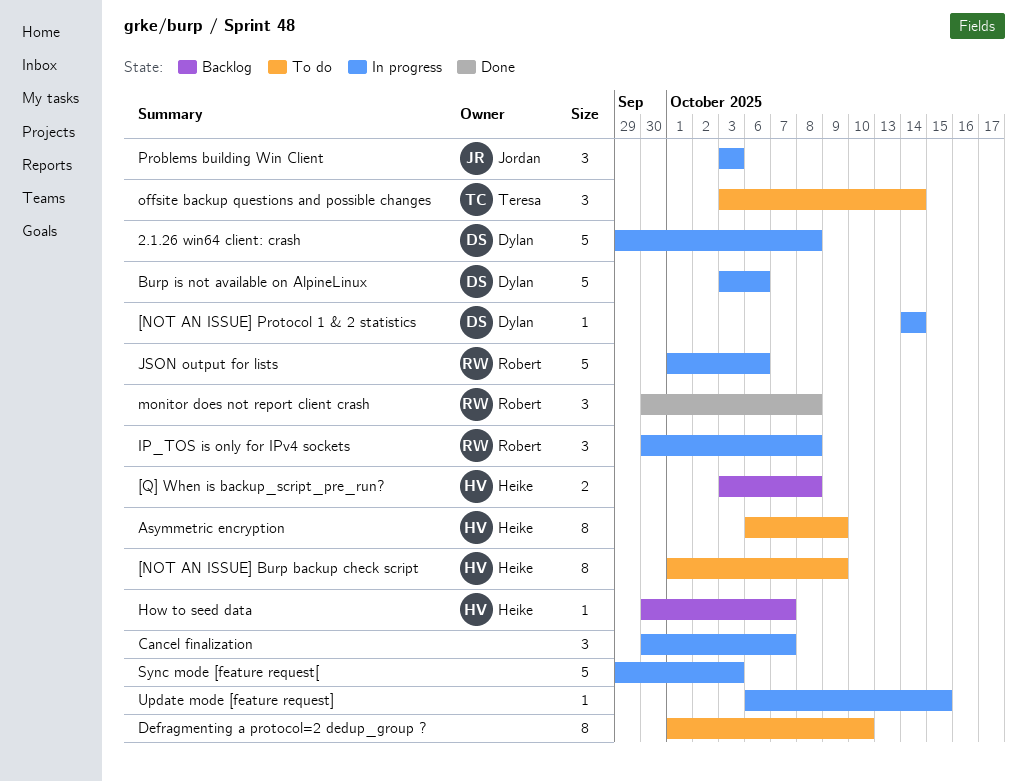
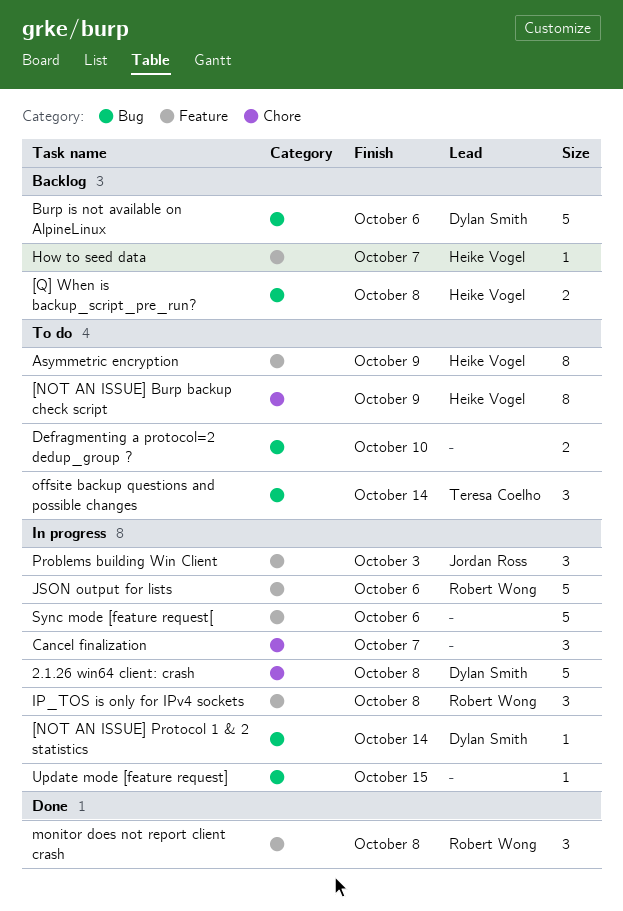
Burp is not available on AlpineLinux, status: In progress -> Backlog
Defragmenting a protocol=2 dedup_group ?, estimate: 8 -> 2
Sync mode [feature request[, due: Oct 3 -> Oct 6

